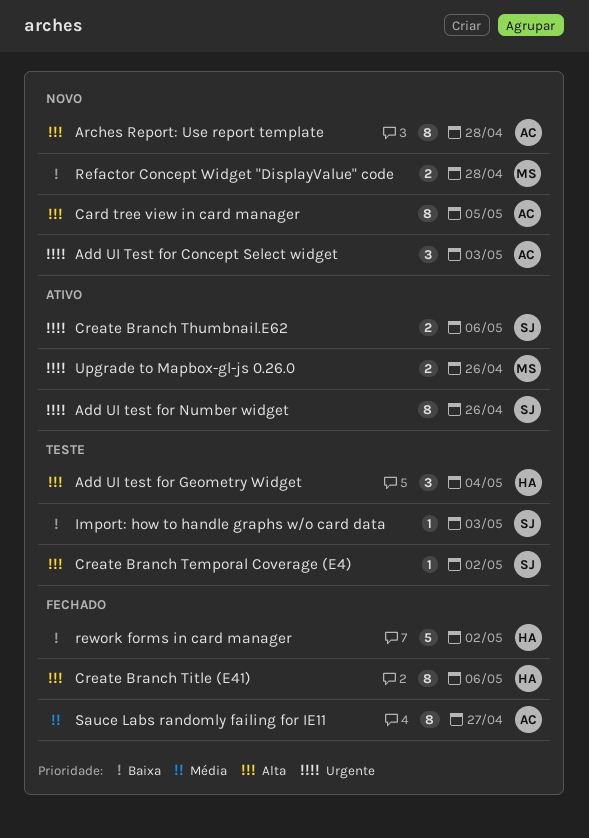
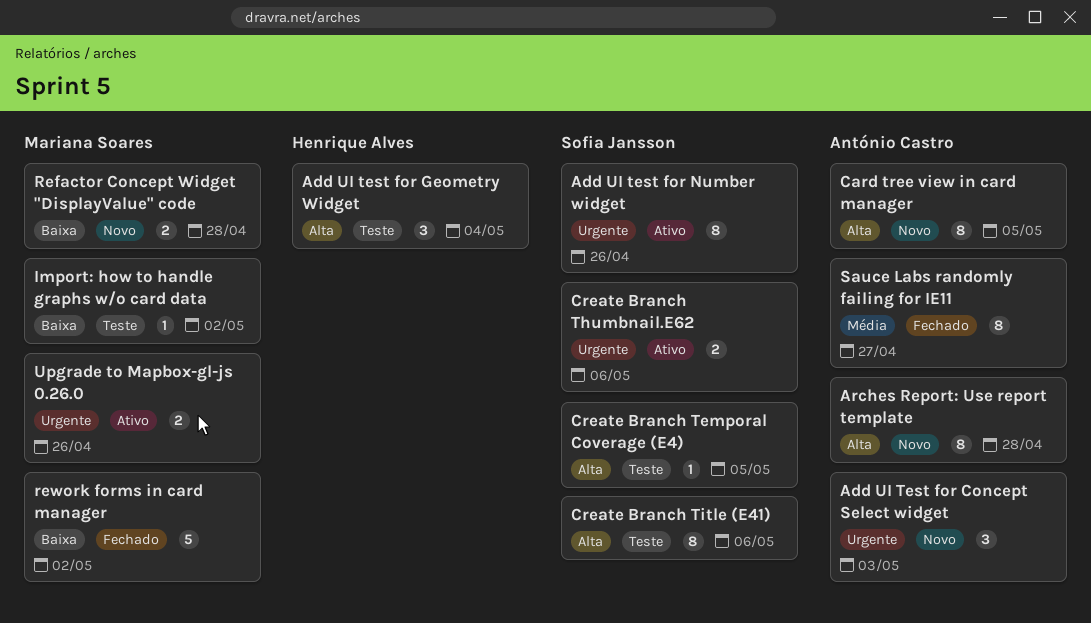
Create Branch Temporal Coverage (E4), due: May 2 -> May 5
Create Branch Title (E41), status: Fechado -> Teste
Create Branch Title (E41), owner: Henrique Alves -> Sofia Jansson
Import: how to handle graphs w/o card data, owner: Sofia Jansson -> Mariana Soares
Import: how to handle graphs w/o card data, due: May 3 -> May 2
rework forms in card manager, owner: Henrique Alves -> Mariana Soares

